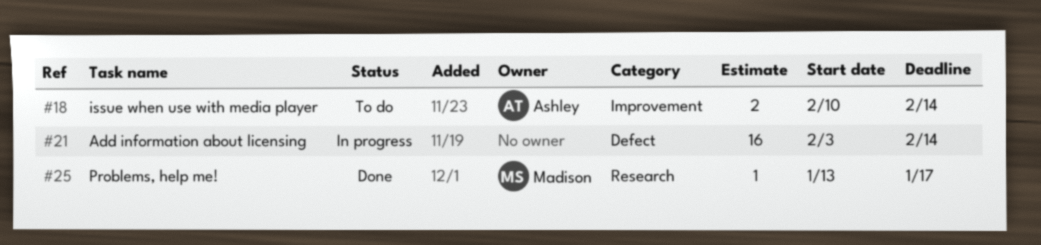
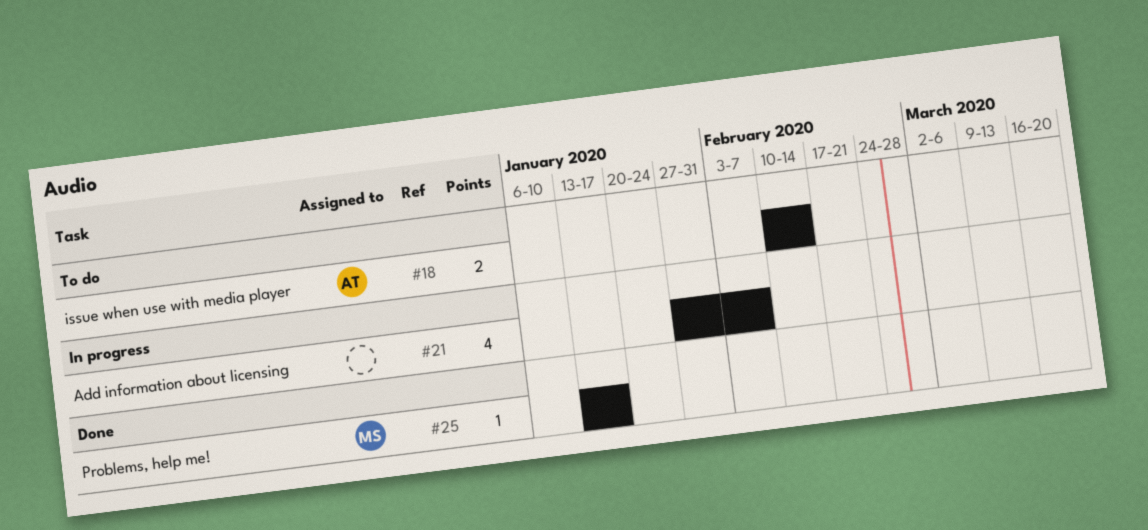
#21, estimate: 16 -> 4
#21, start: Feb 3 -> Jan 27
#21, due: Feb 14 -> Feb 7

